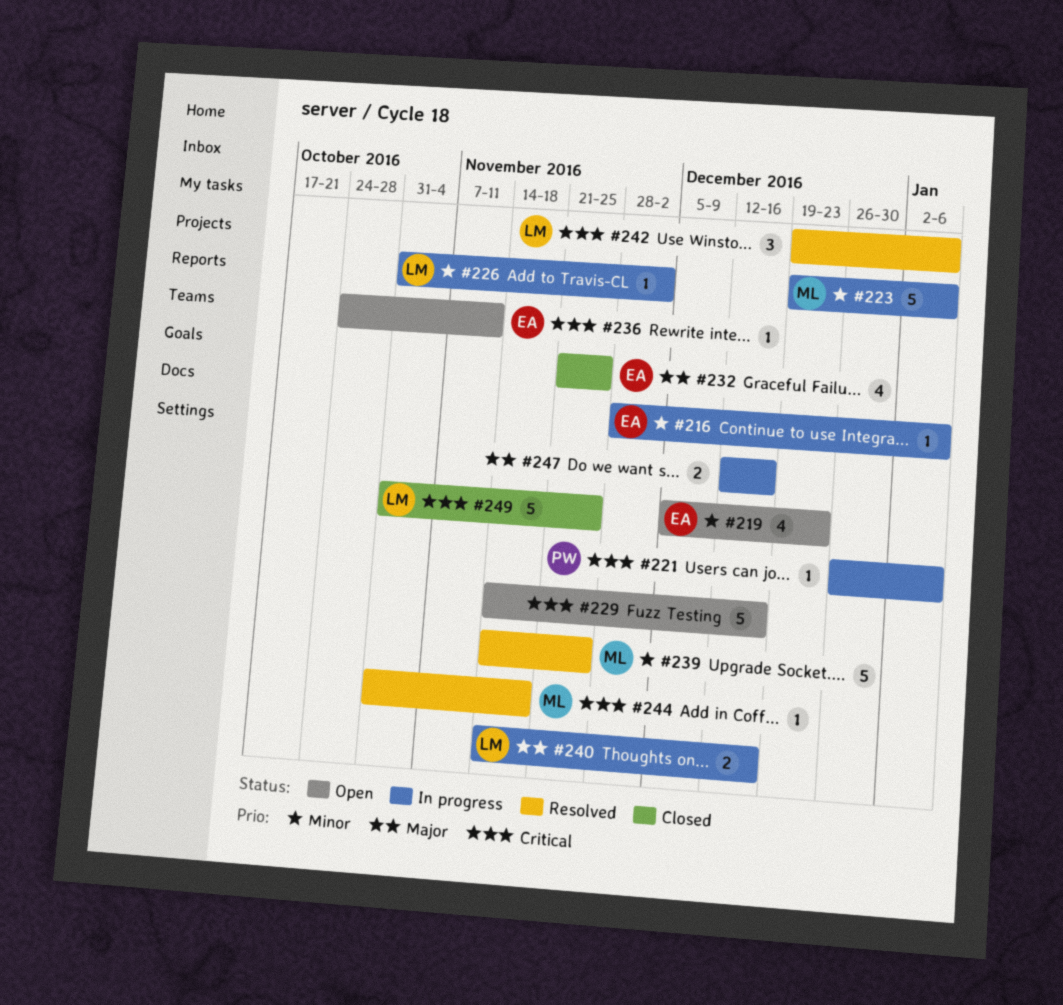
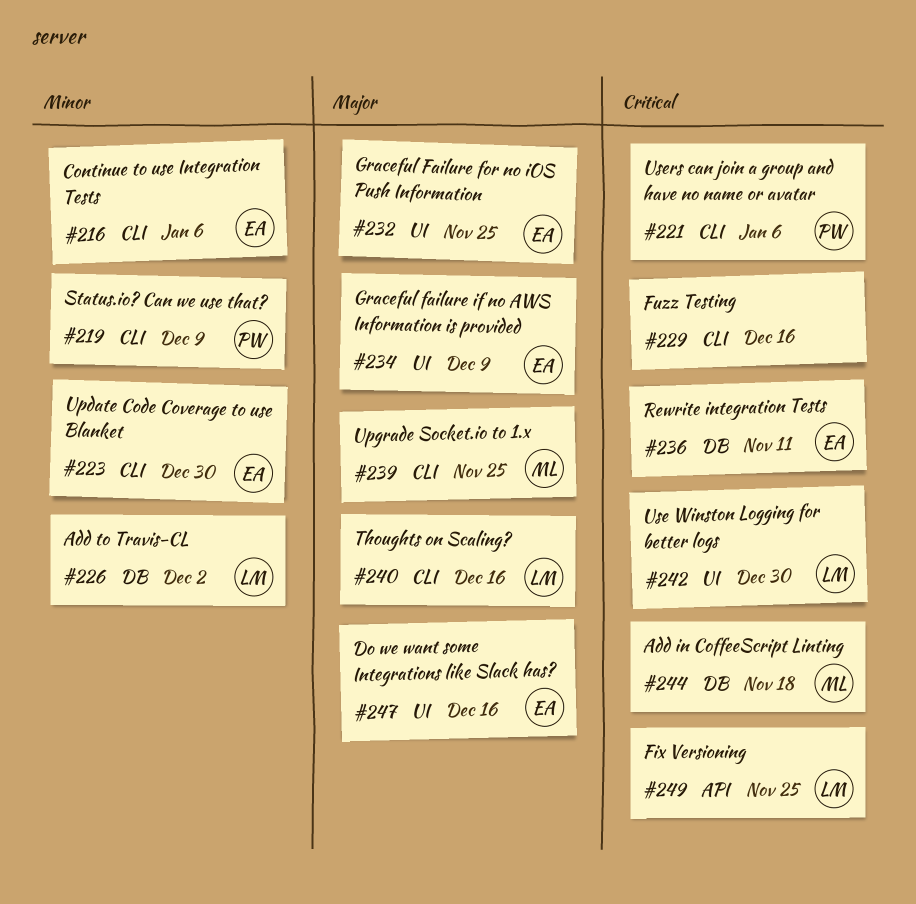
#219, owner: EA -> PW
#219, due: Dec 23 -> Dec 9
#223, owner: ML -> EA
#223, due: Jan 6 -> Dec 30
#234: none -> present
#239, priority: Minor -> Major
#242, due: Jan 6 -> Dec 30
#247, owner: none -> EA

